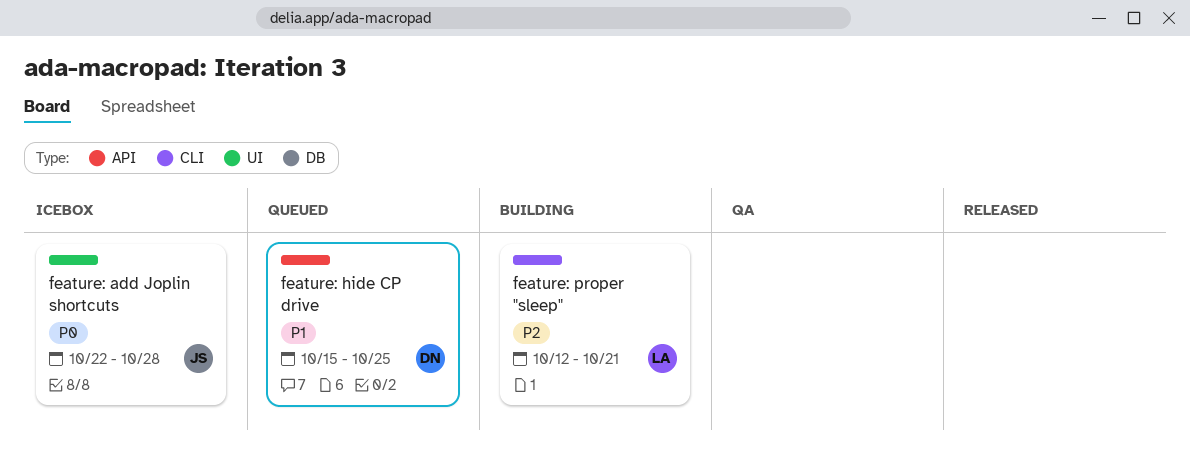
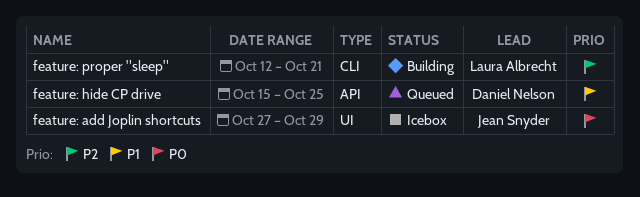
feature: add Joplin shortcuts, start: Oct 22 -> Oct 27
feature: add Joplin shortcuts, due: Oct 28 -> Oct 29

